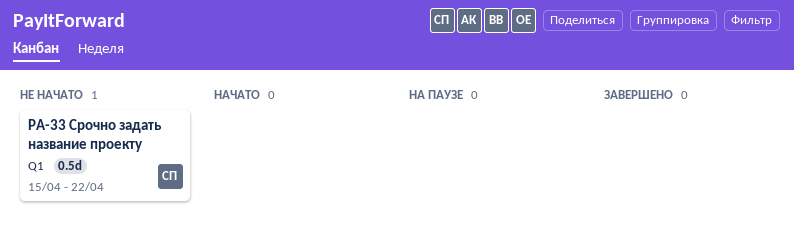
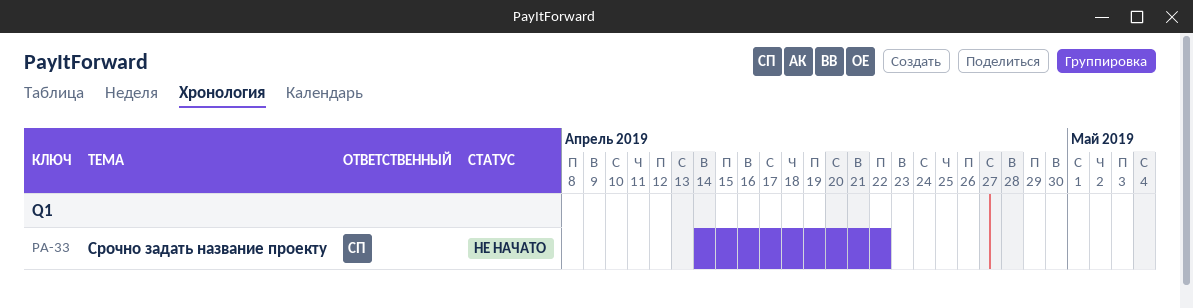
PA-33, start: Apr 15 -> Apr 14

